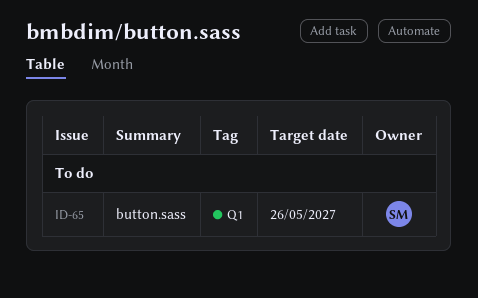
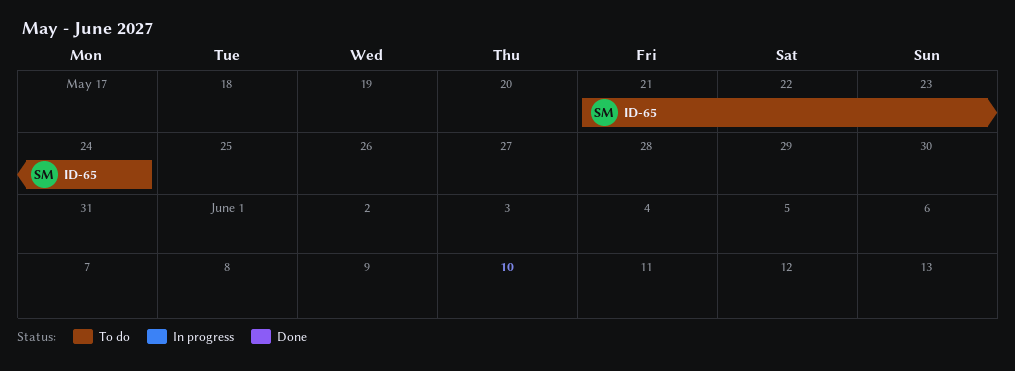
ID-65, due: May 26 -> May 24

